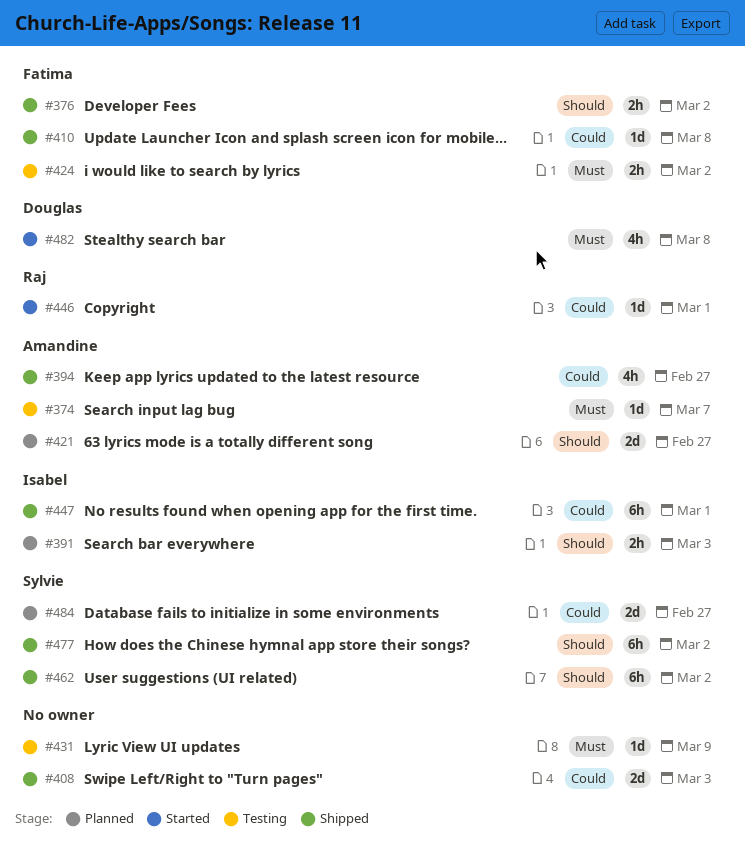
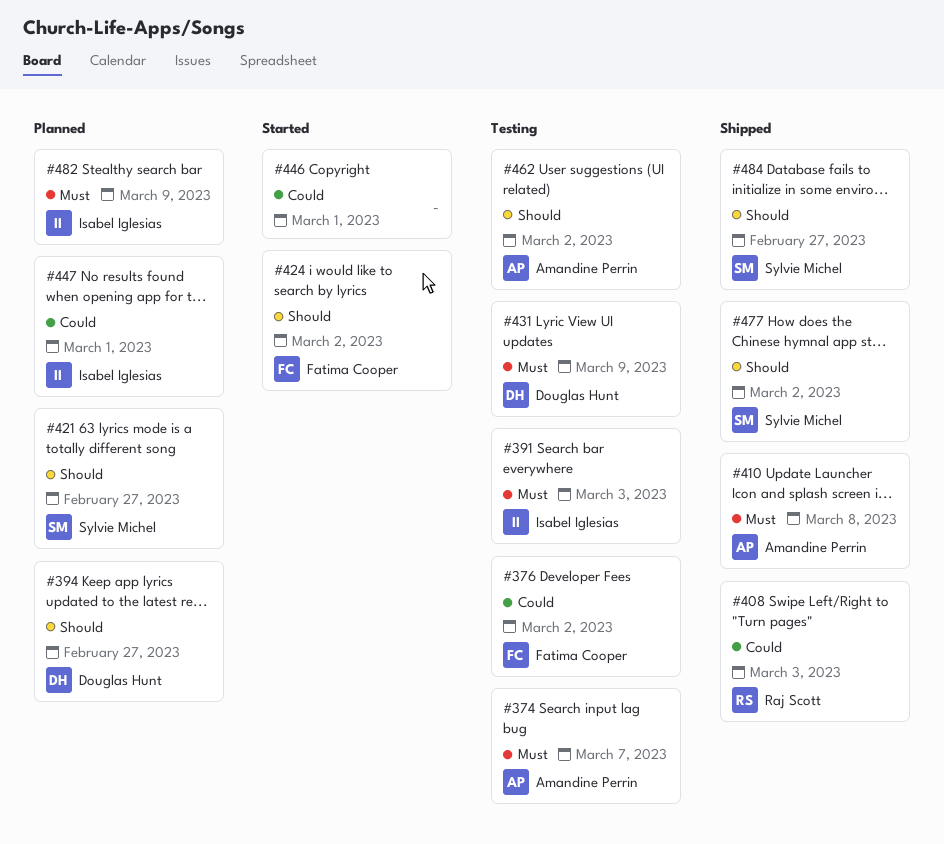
#376, status: Shipped -> Testing
#376, priority: Should -> Could
#391, status: Planned -> Testing
#391, priority: Should -> Must
#394, status: Shipped -> Planned
#394, owner: Amandine Perrin -> Douglas Hunt
#394, priority: Could -> Should
#408, owner: none -> Raj Scott
#410, owner: Fatima Cooper -> Amandine Perrin
#410, priority: Could -> Must
#421, owner: Amandine Perrin -> Sylvie Michel
#424, status: Testing -> Started
#424, priority: Must -> Should
#431, owner: none -> Douglas Hunt
#446, owner: Raj Scott -> none
#447, status: Shipped -> Planned
#462, status: Shipped -> Testing
#462, owner: Sylvie Michel -> Amandine Perrin
#482, status: Started -> Planned
#482, owner: Douglas Hunt -> Isabel Iglesias
#482, due: Mar 8 -> Mar 9
#484, status: Planned -> Shipped
#484, priority: Could -> Should

